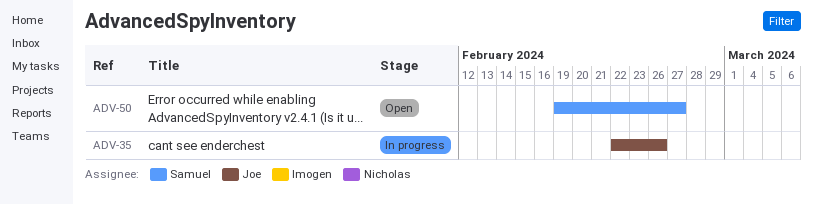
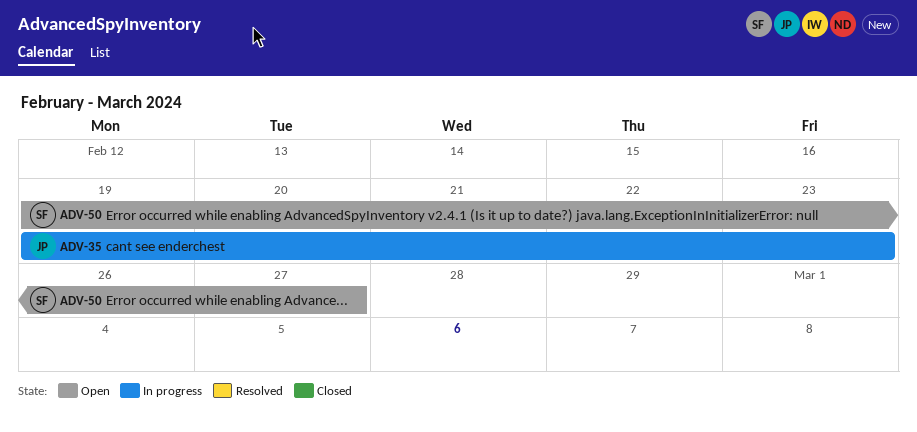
ADV-35, start: Feb 22 -> Feb 19
ADV-35, due: Feb 26 -> Feb 23

